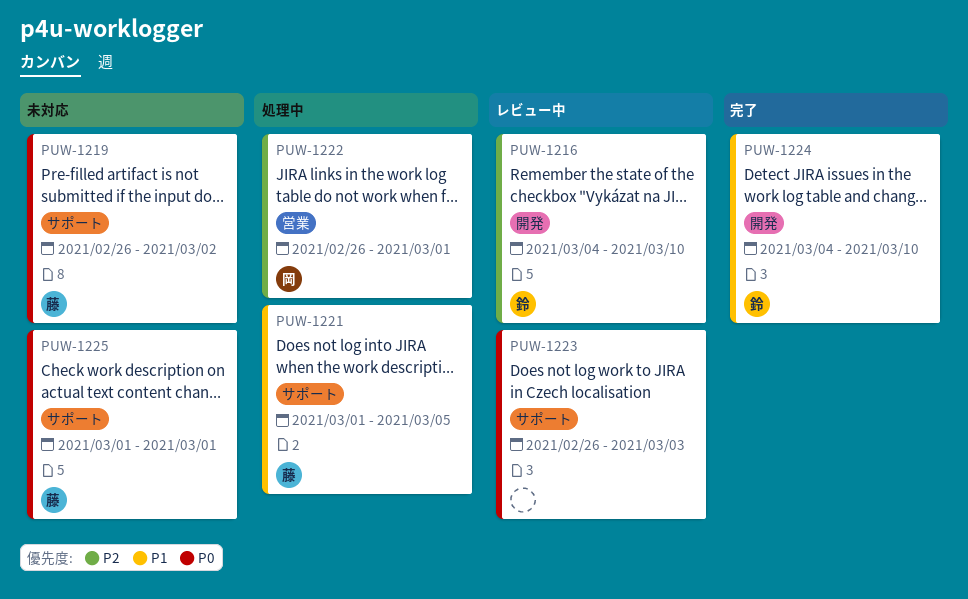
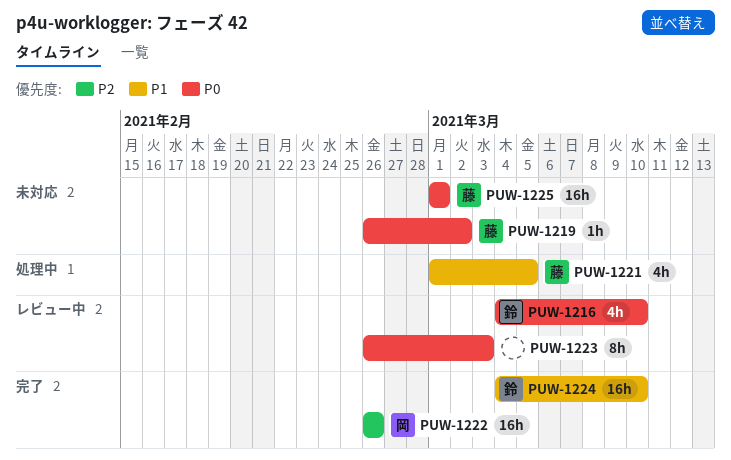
PUW-1216, priority: P2 -> P0
PUW-1222, status: 処理中 -> 完了
PUW-1222, due: Mar 1 -> Feb 26

